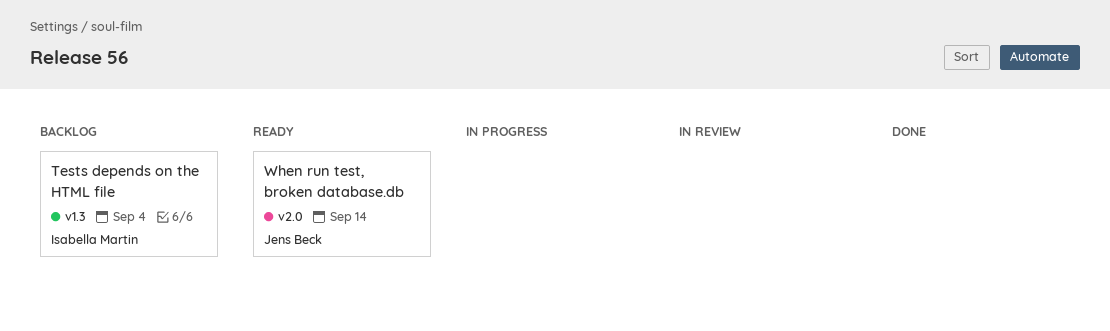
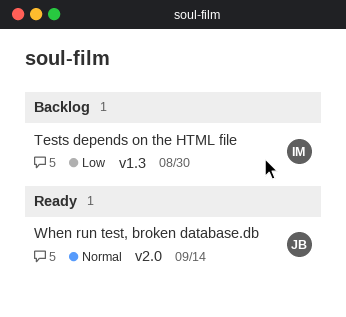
Tests depends on the HTML file, due: Sep 4 -> Aug 30

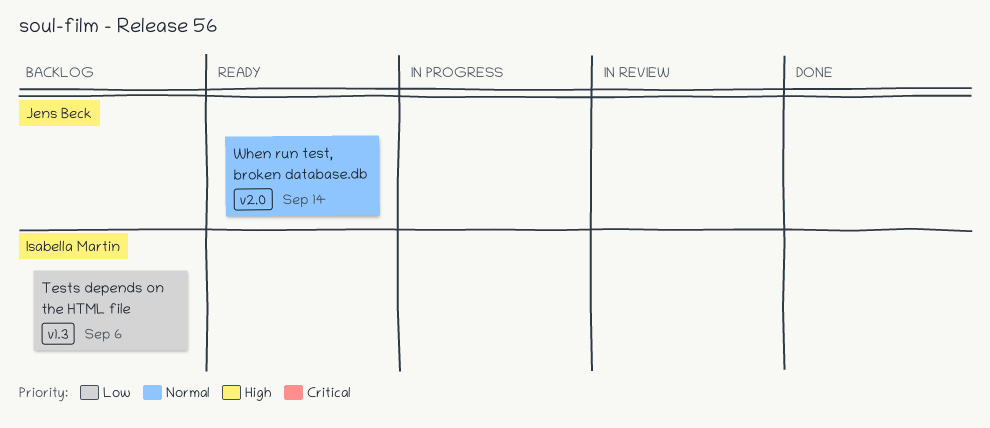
Tests depends on the HTML file, due: Aug 30 -> Sep 6

